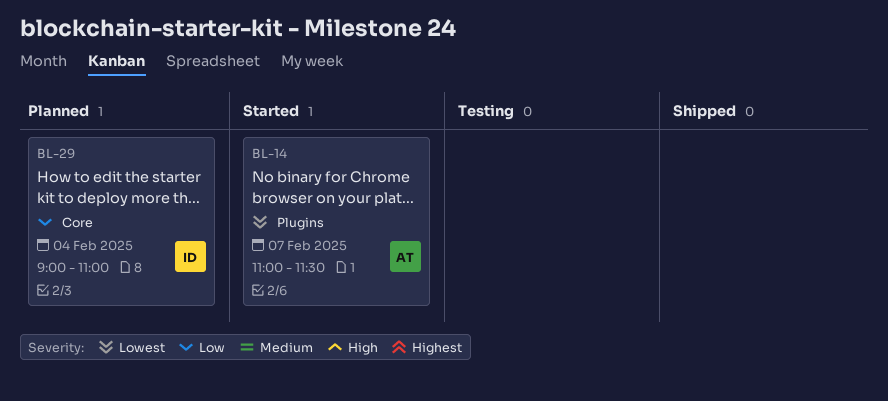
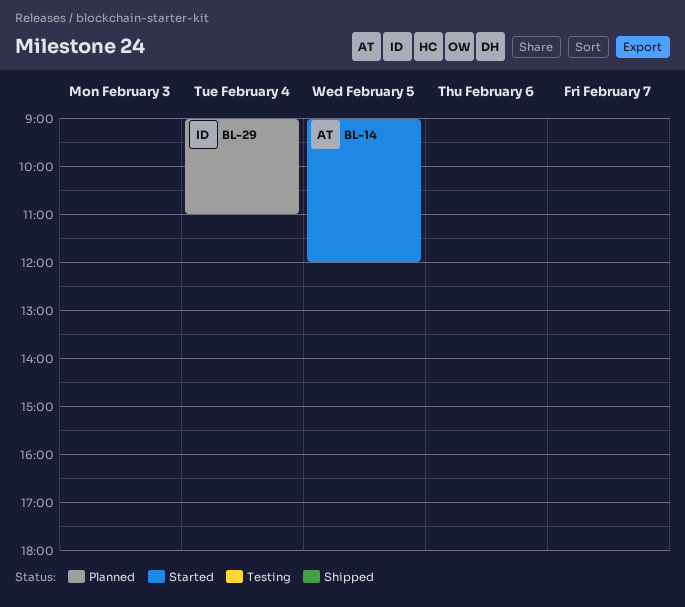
BL-14, day: Feb 7 -> Feb 5
BL-14, begins: 11:00 -> 09:00
BL-14, ends: 11:30 -> 12:00

